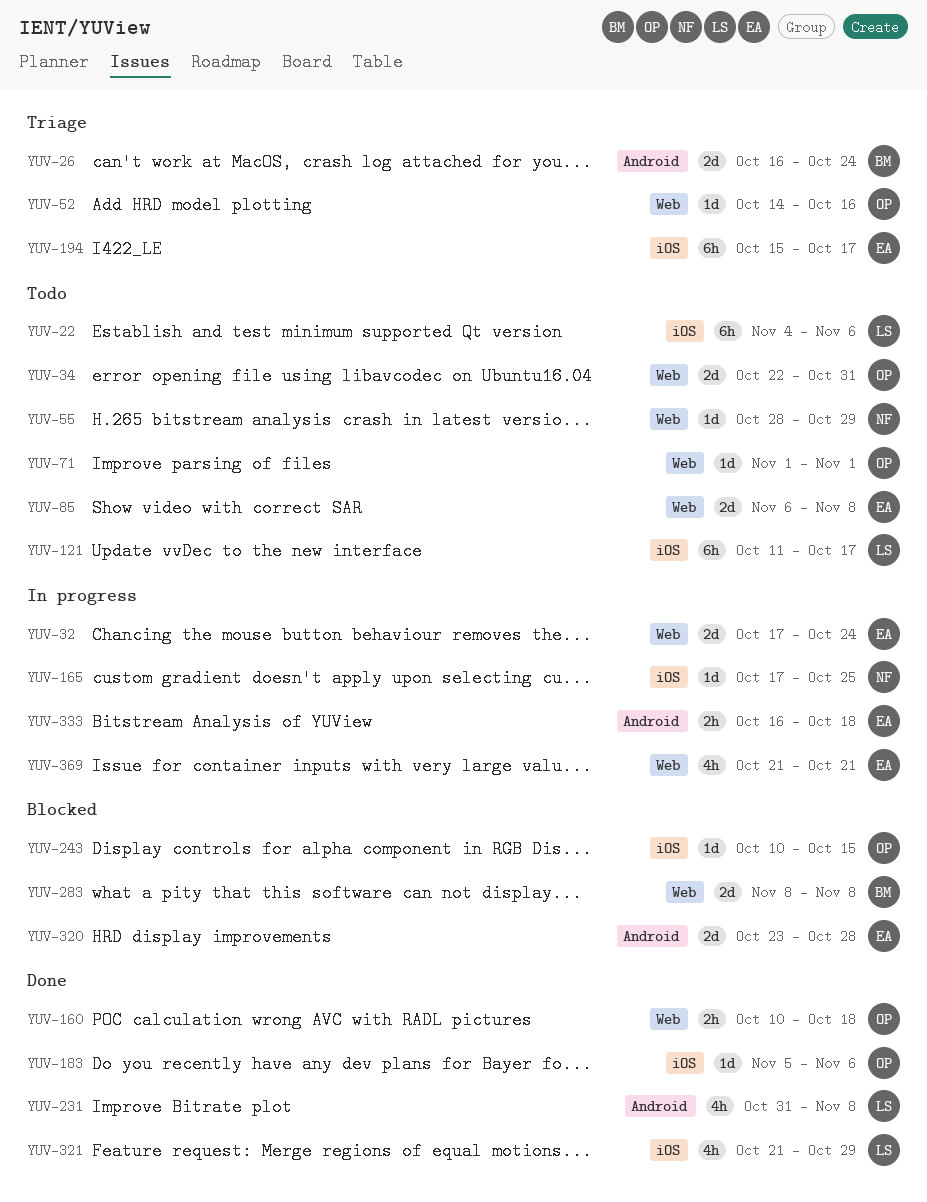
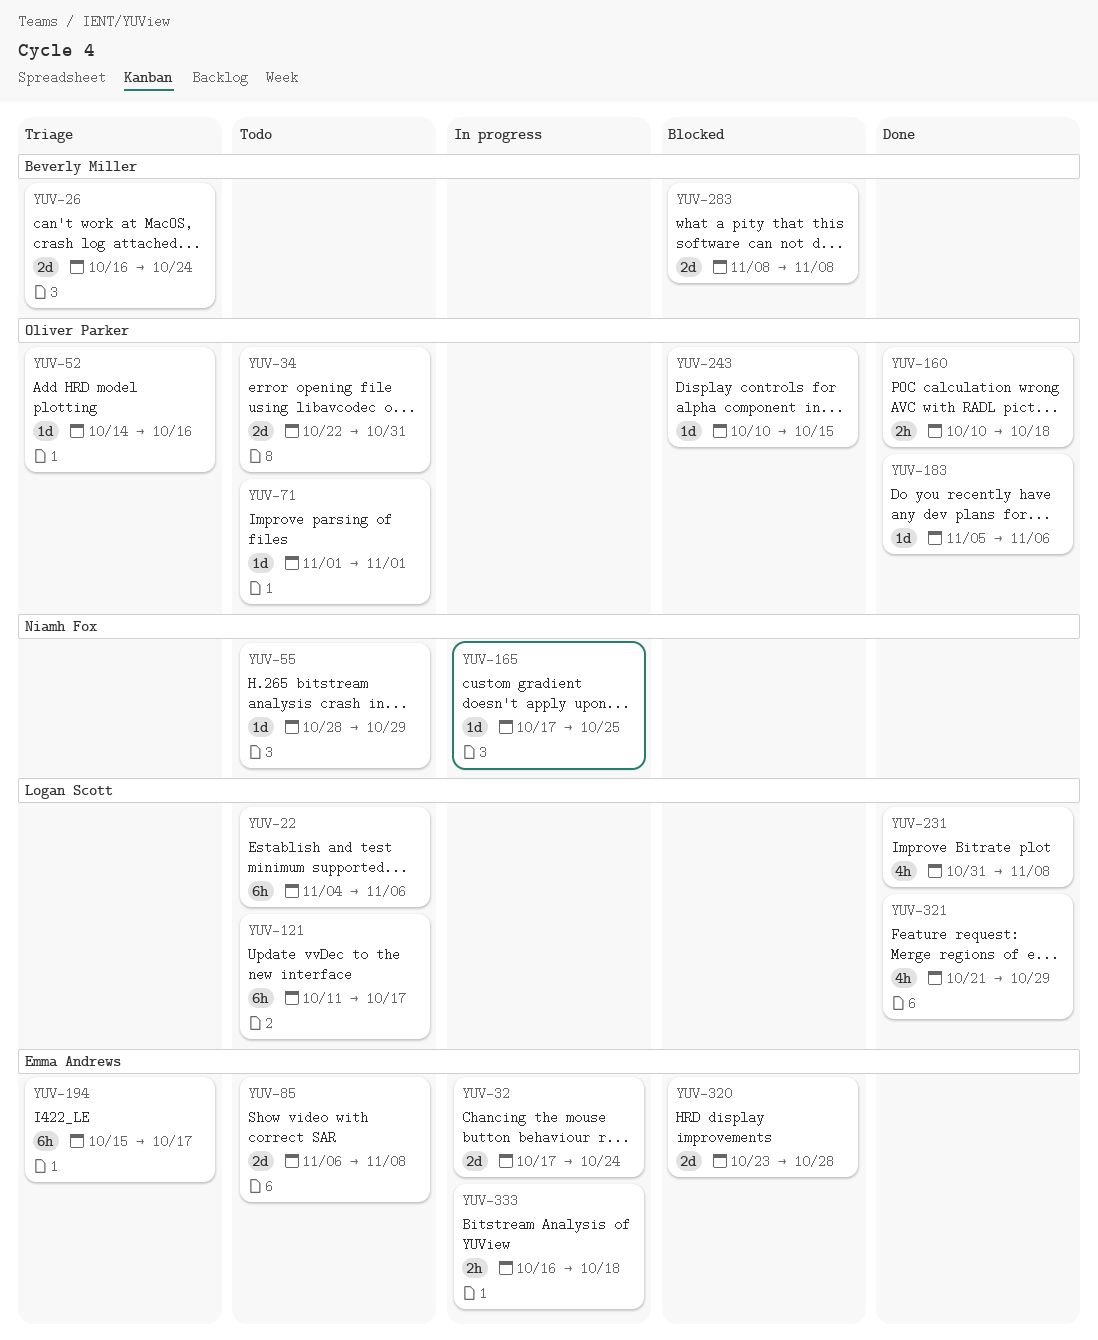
YUV-369: present -> none

